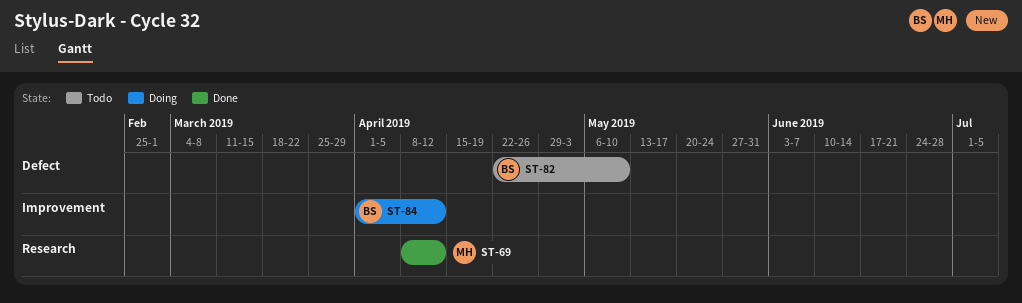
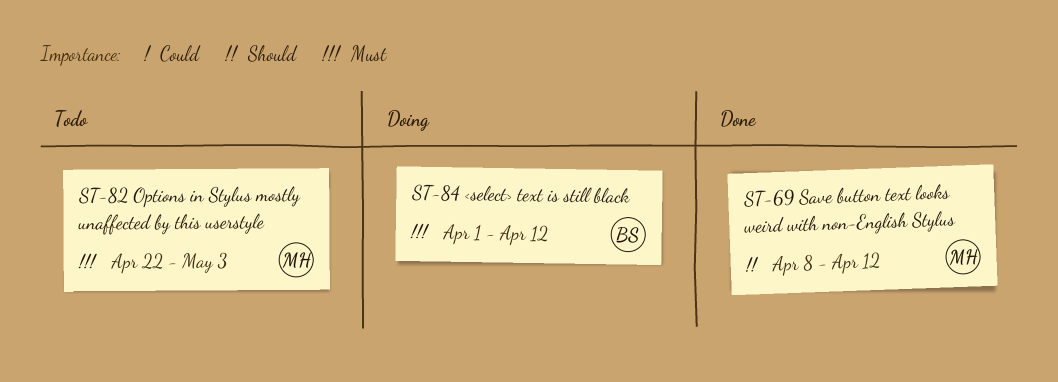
ST-82, owner: BS -> MH
ST-82, due: May 10 -> May 3

